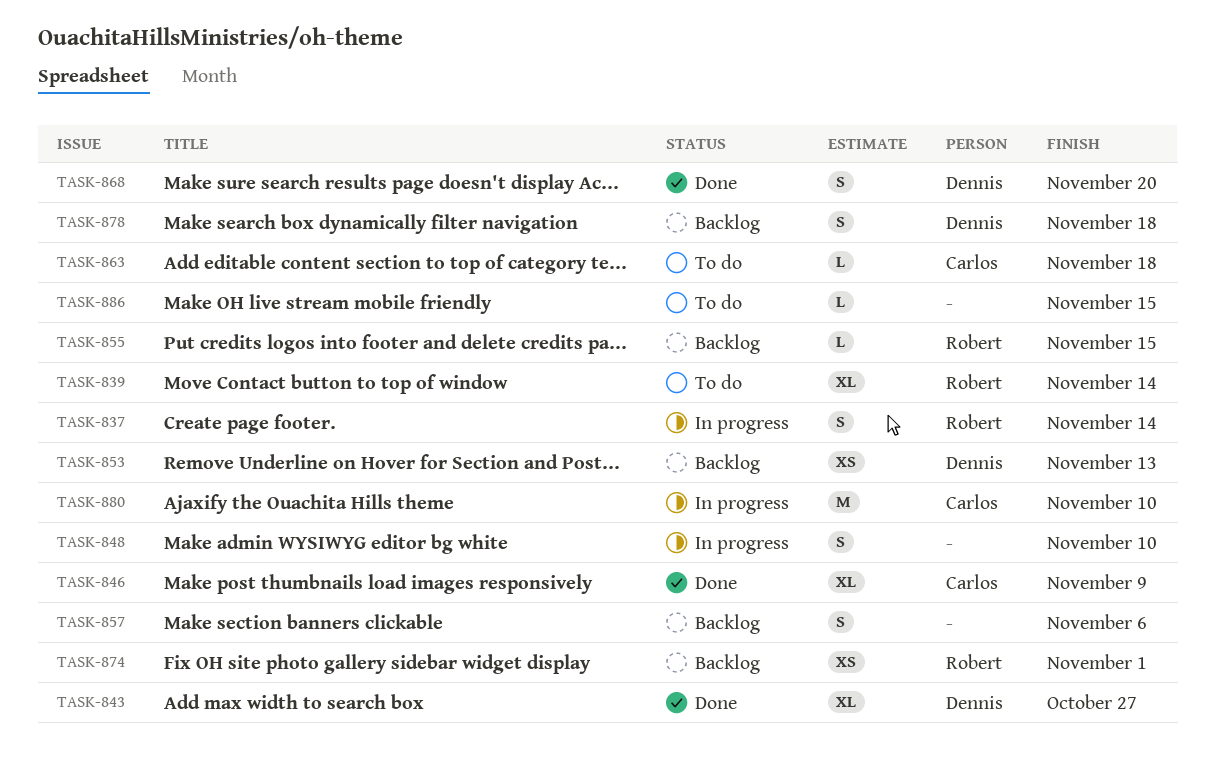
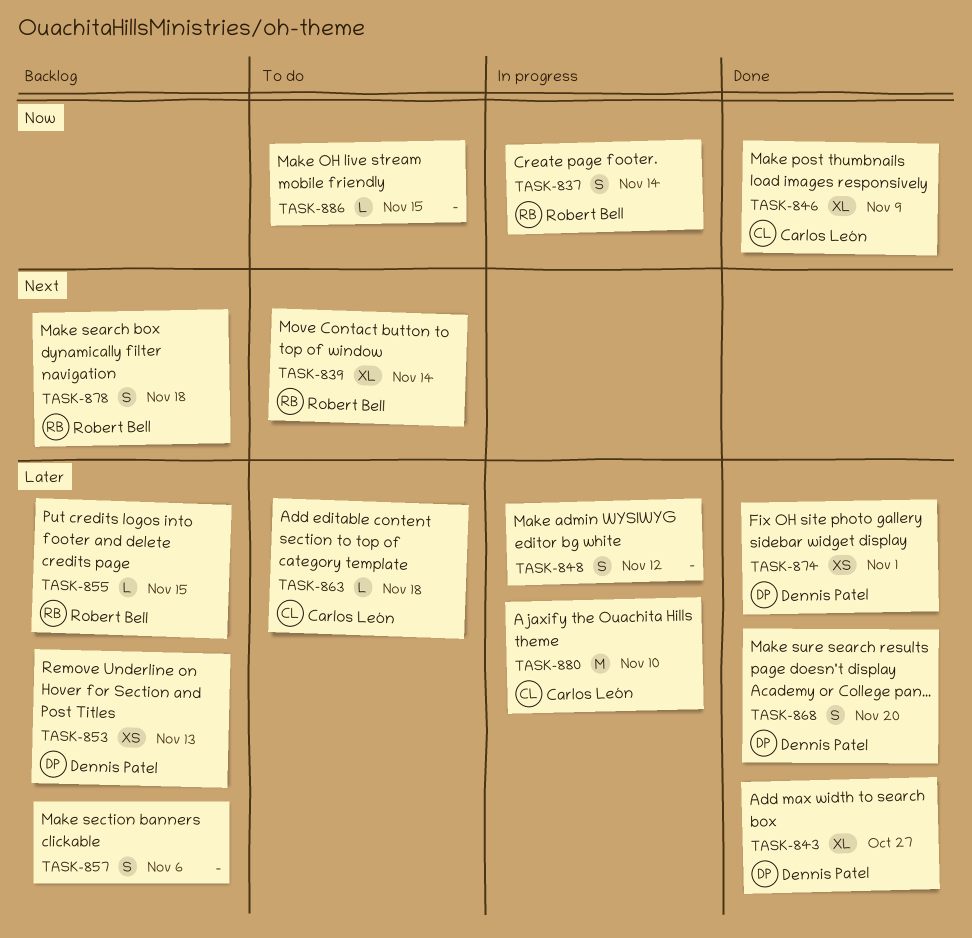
TASK-848, due: Nov 10 -> Nov 12
TASK-874, status: Backlog -> Done
TASK-874, owner: Robert Bell -> Dennis Patel
TASK-878, owner: Dennis Patel -> Robert Bell

